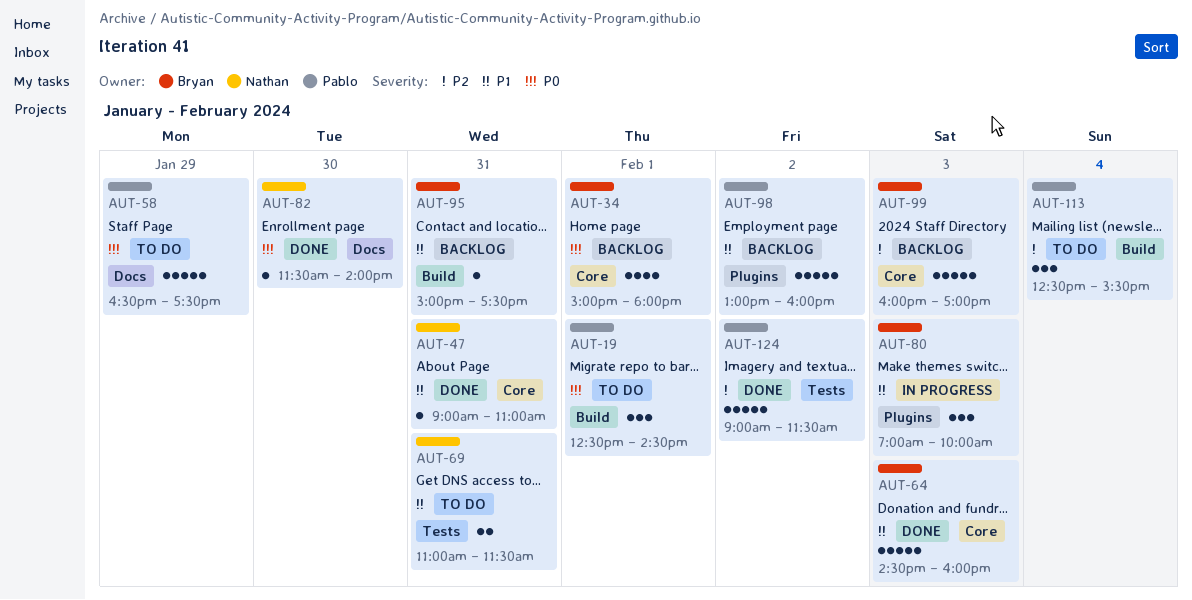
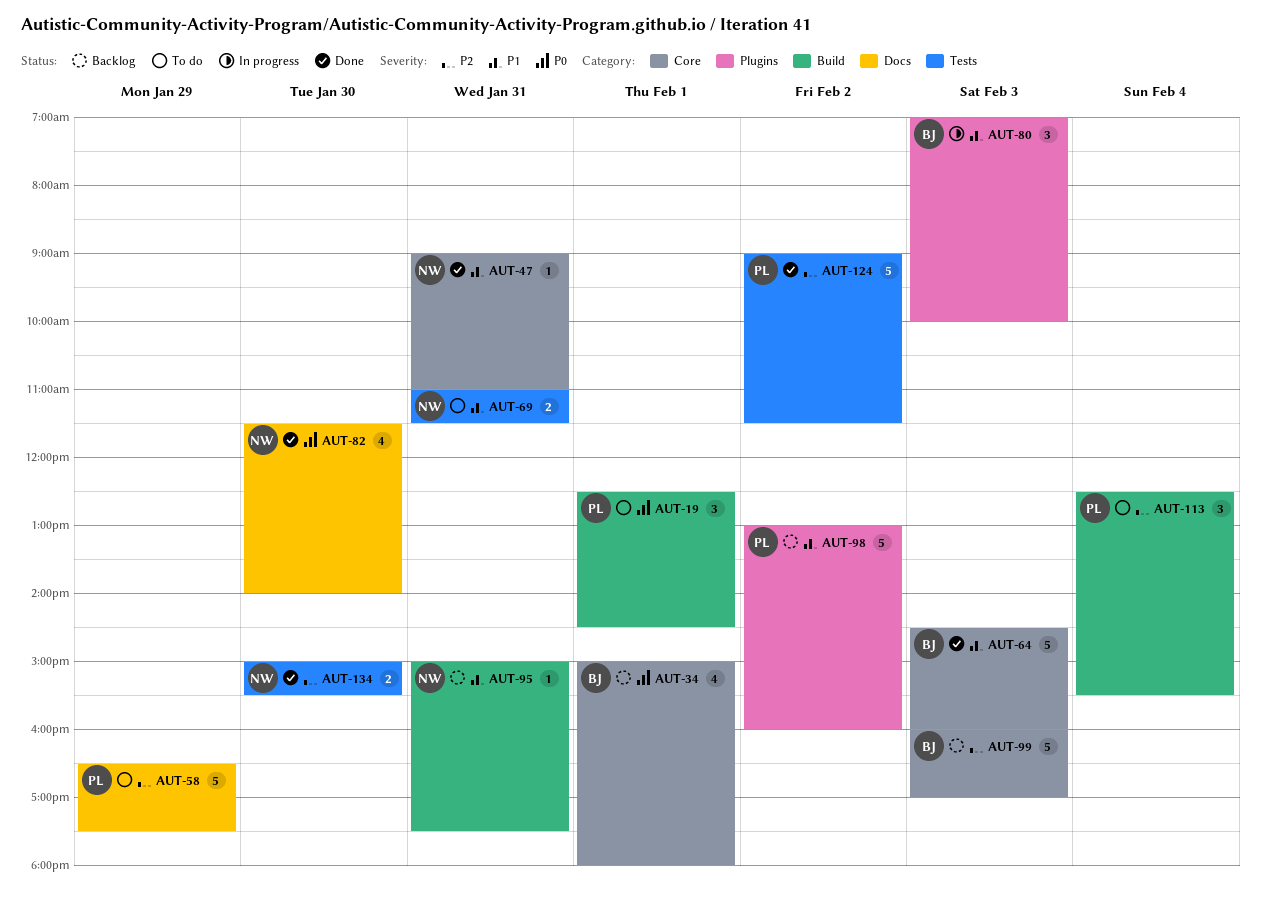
AUT-58, priority: P0 -> P2
AUT-82, estimate: 1 -> 4
AUT-95, owner: Bryan -> Nathan
AUT-134: none -> present

